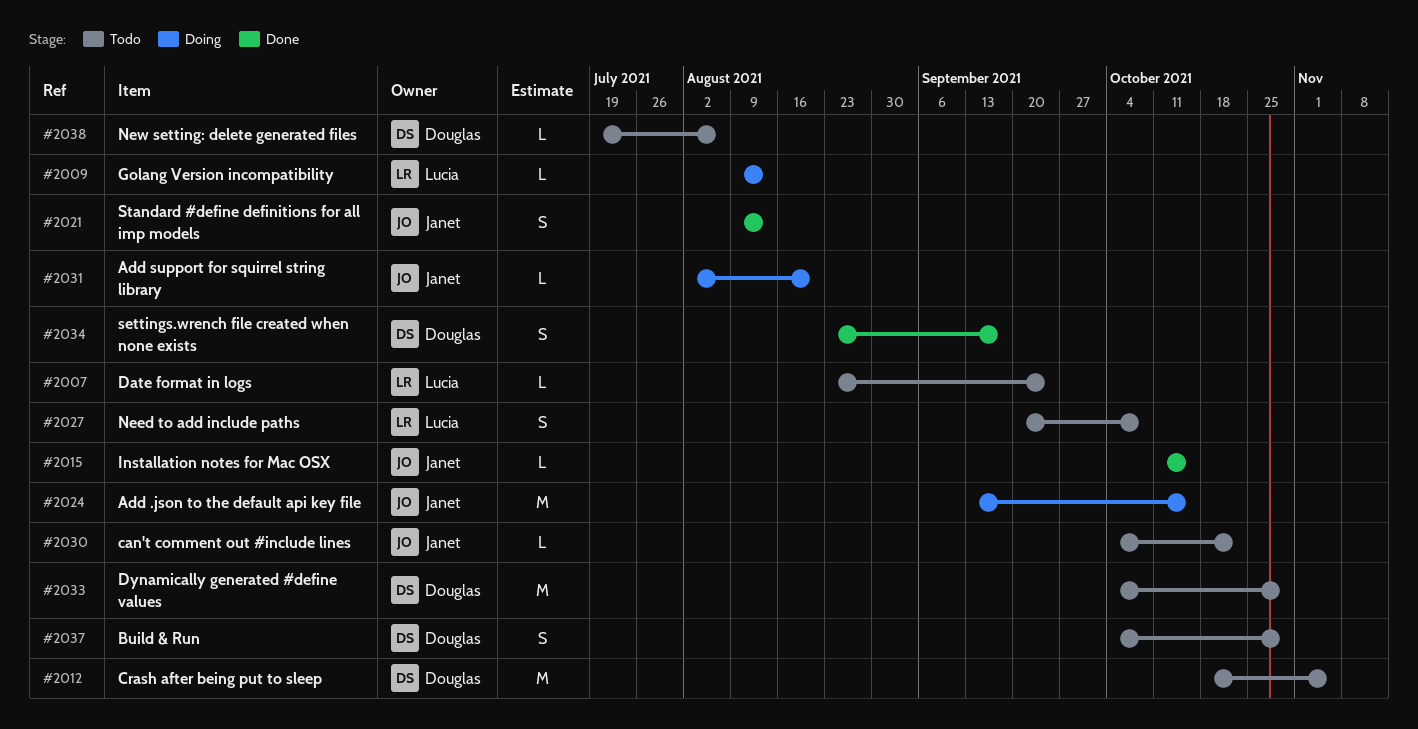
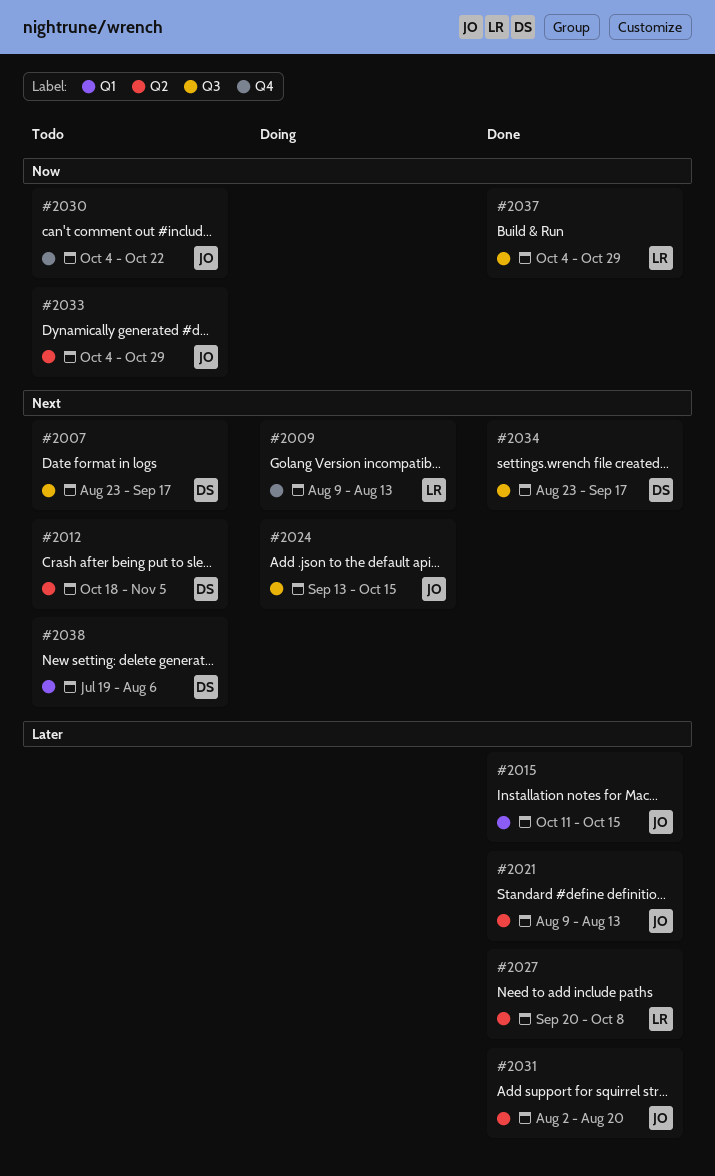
#2007, owner: Lucia -> Douglas
#2007, due: Sep 24 -> Sep 17
#2027, status: Todo -> Done
#2031, status: Doing -> Done
#2033, owner: Douglas -> Janet
#2037, status: Todo -> Done
#2037, owner: Douglas -> Lucia

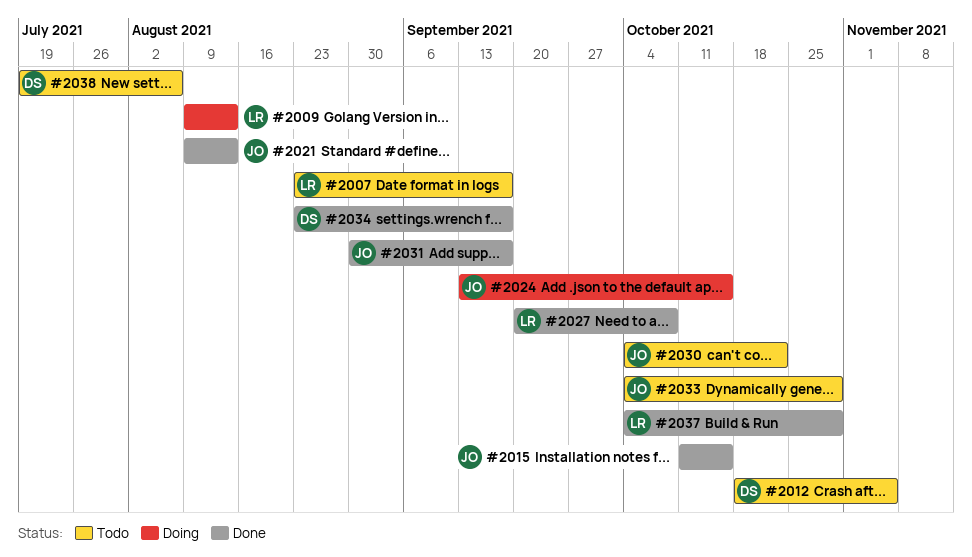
#2007, owner: DS -> LR
#2031, start: Aug 2 -> Aug 30
#2031, due: Aug 20 -> Sep 17

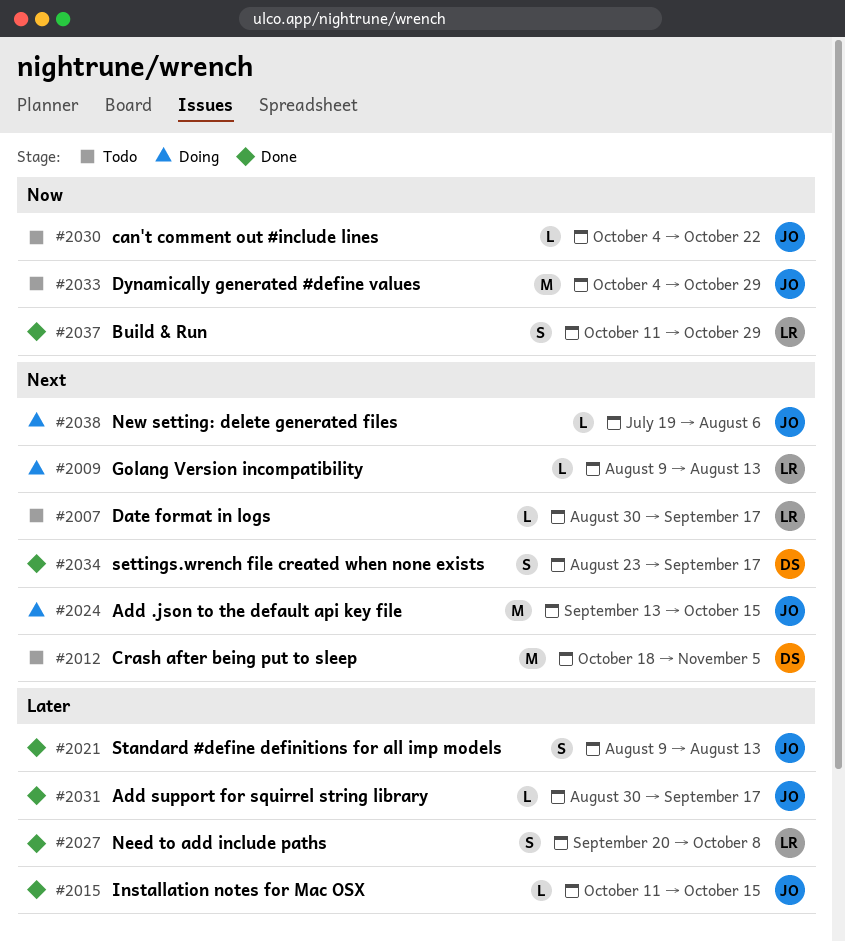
#2007, start: Aug 23 -> Aug 30
#2037, start: Oct 4 -> Oct 11
#2038, status: Todo -> Doing
#2038, owner: DS -> JO

